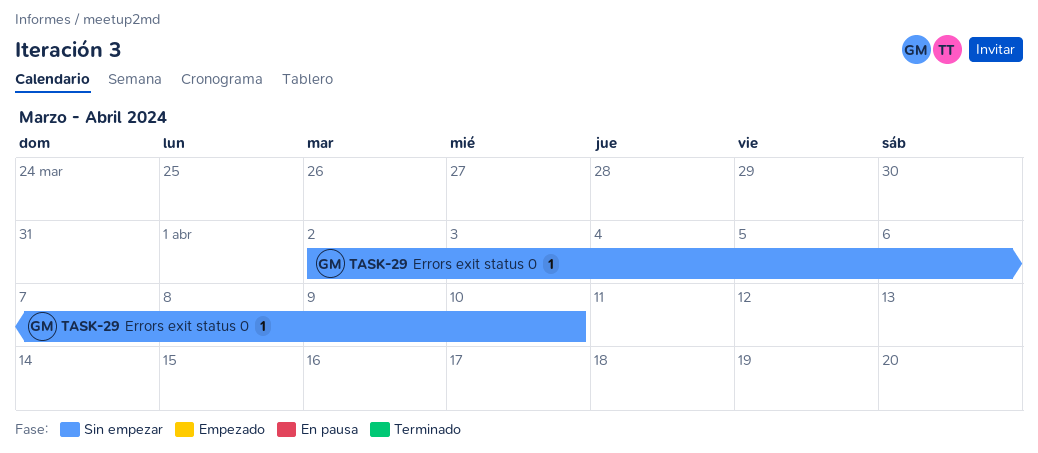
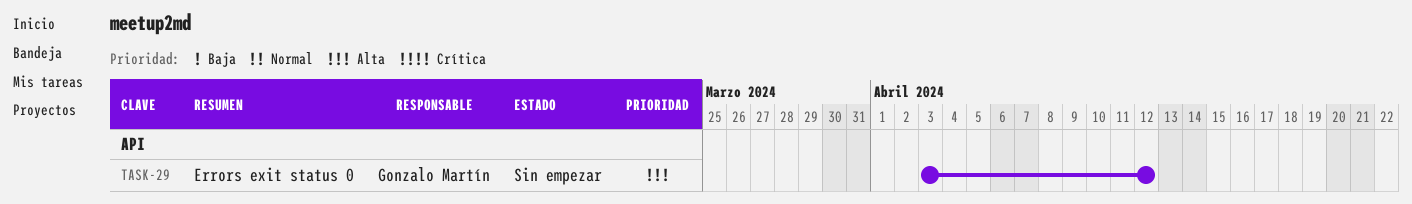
TASK-29, start: Apr 2 -> Apr 3
TASK-29, due: Apr 10 -> Apr 12

